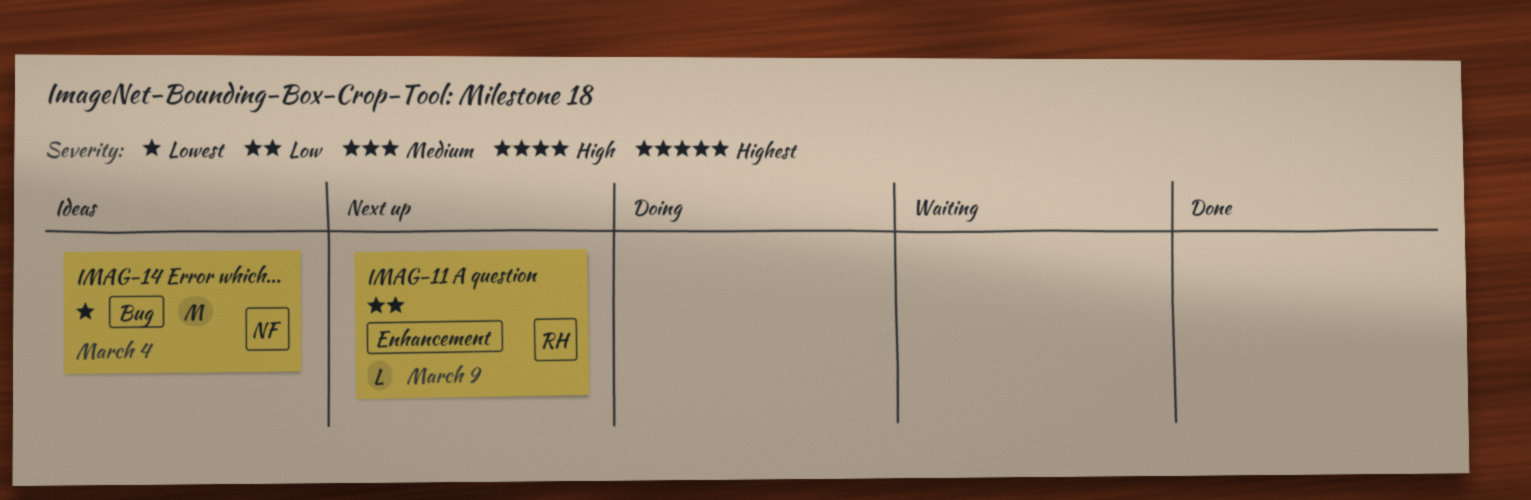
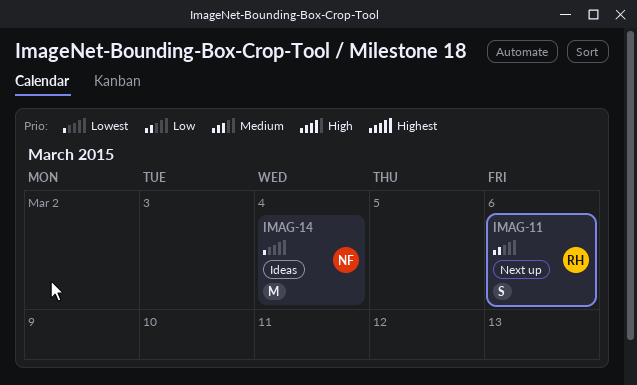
IMAG-11, estimate: L -> S
IMAG-11, due: Mar 9 -> Mar 6

